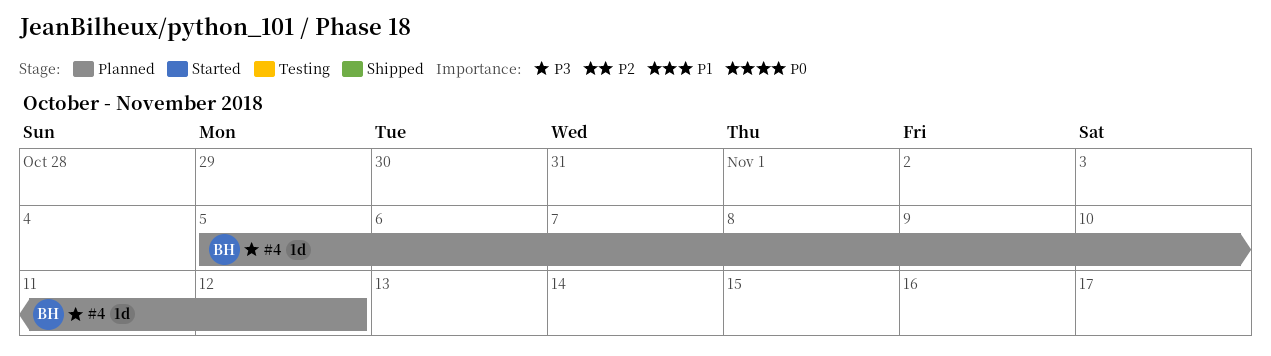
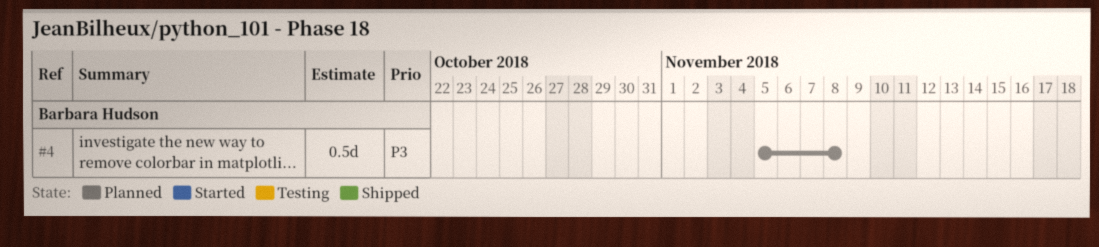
#4, estimate: 1d -> 0.5d
#4, due: Nov 12 -> Nov 8

